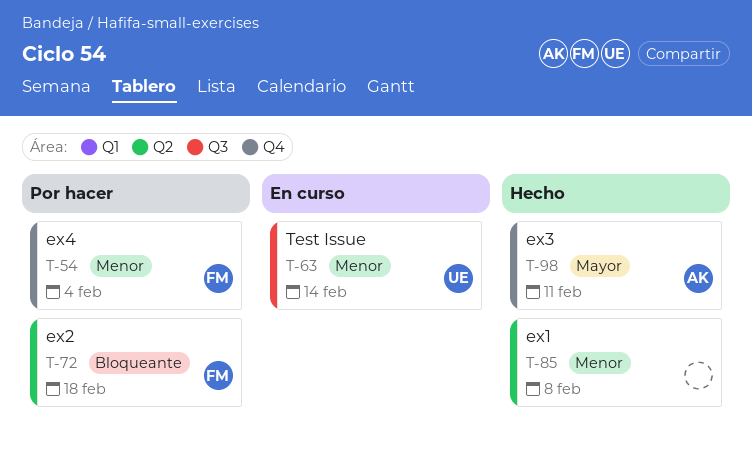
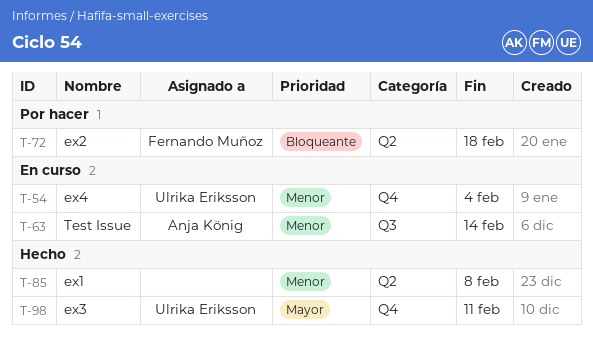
T-54, status: Por hacer -> En curso
T-54, owner: Fernando Muñoz -> Ulrika Eriksson
T-63, owner: Ulrika Eriksson -> Anja König
T-98, owner: Anja König -> Ulrika Eriksson

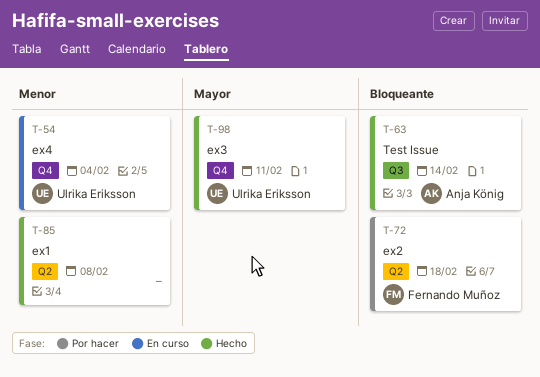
T-63, status: En curso -> Hecho
T-63, priority: Menor -> Bloqueante

